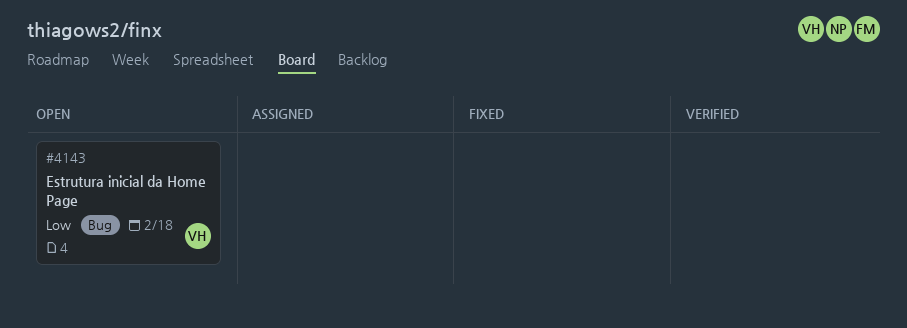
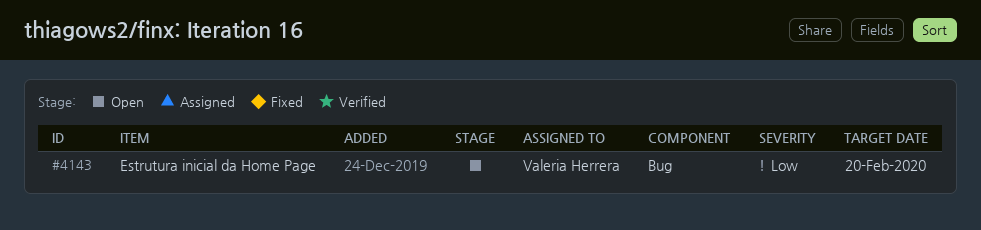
#4143, due: Feb 18 -> Feb 20

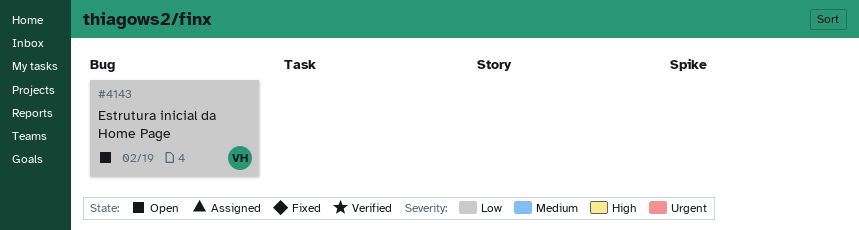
#4143, due: Feb 20 -> Feb 19

